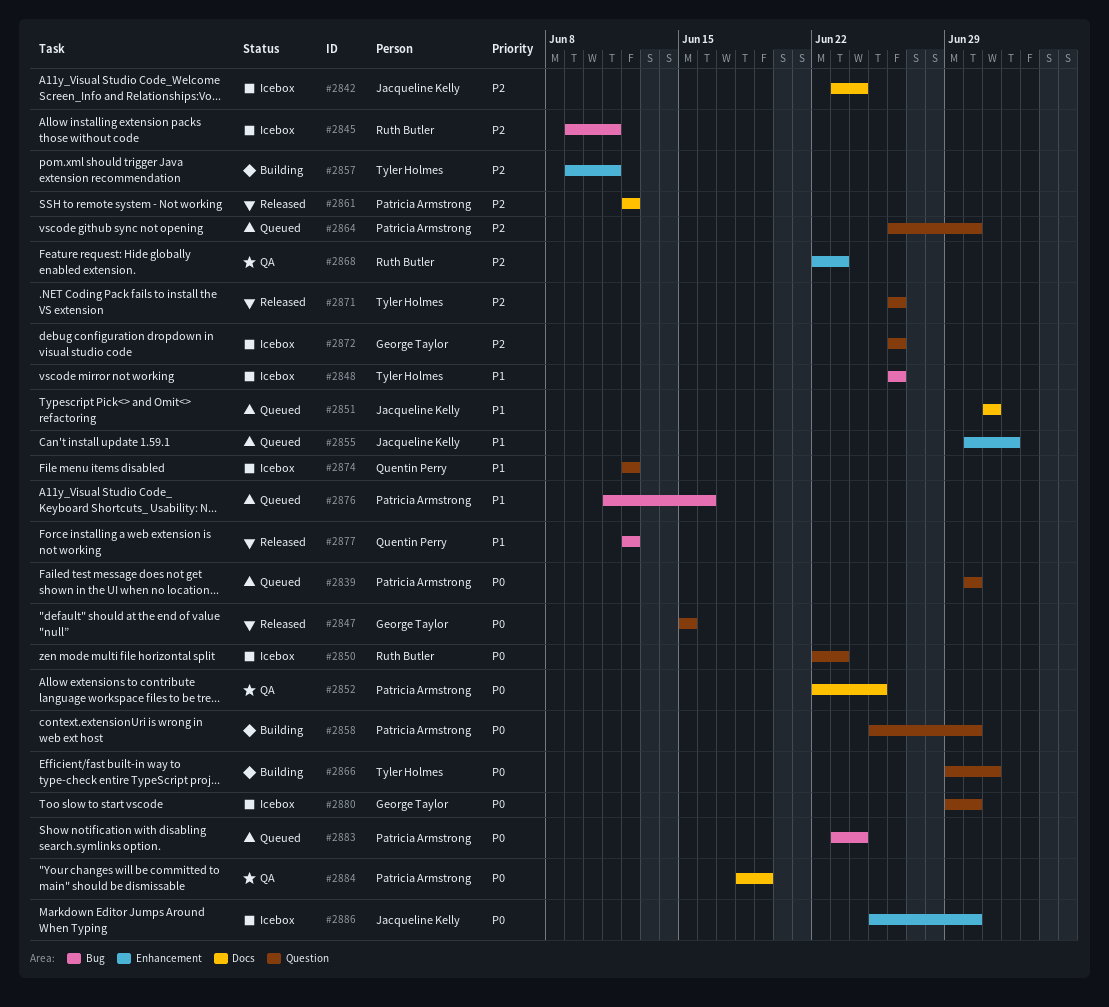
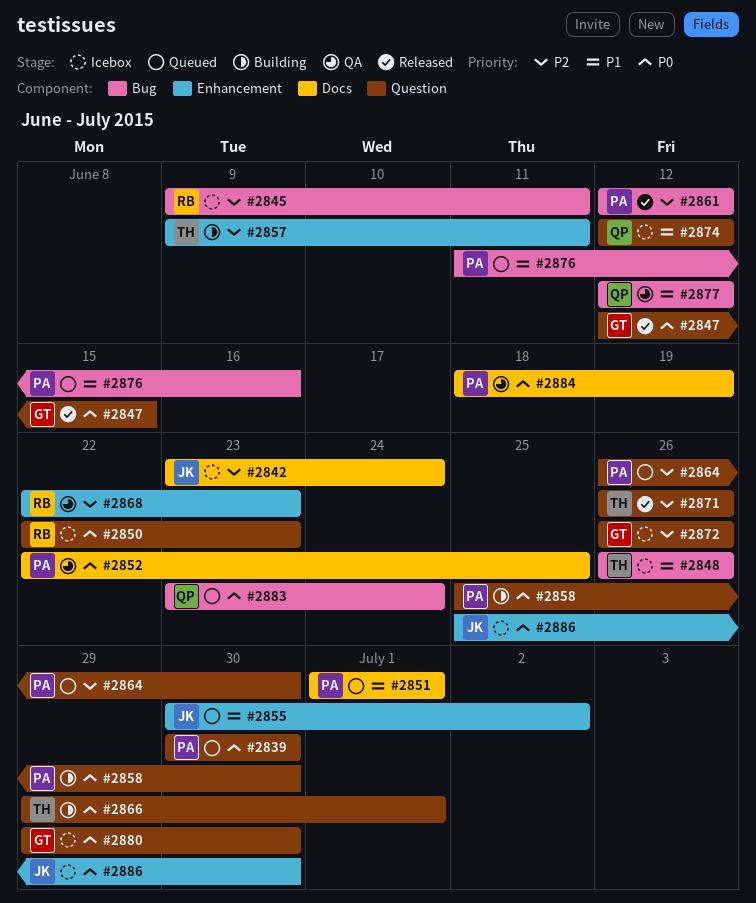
#2847, start: Jun 15 -> Jun 12
#2851, owner: Jacqueline Kelly -> Patricia Armstrong
#2861, label: Docs -> Bug
#2877, status: Released -> QA
#2883, owner: Patricia Armstrong -> Quentin Perry

